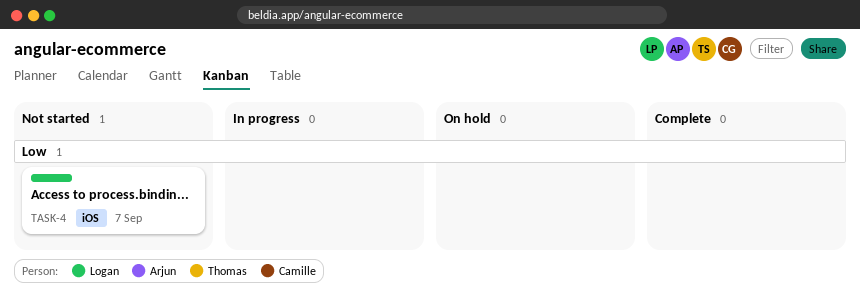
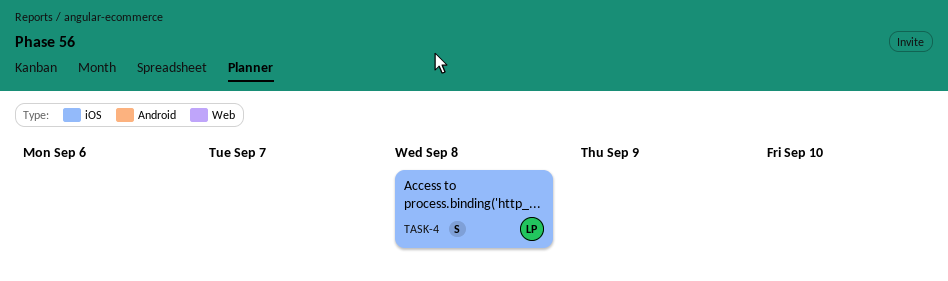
TASK-4, due: Sep 7 -> Sep 8

